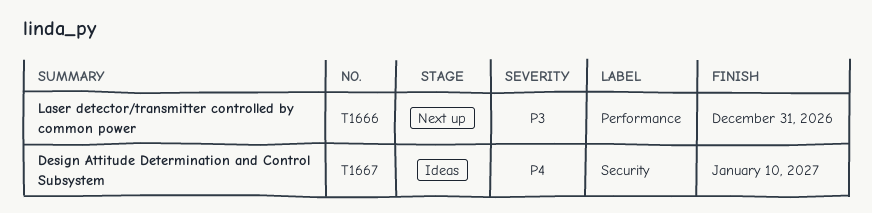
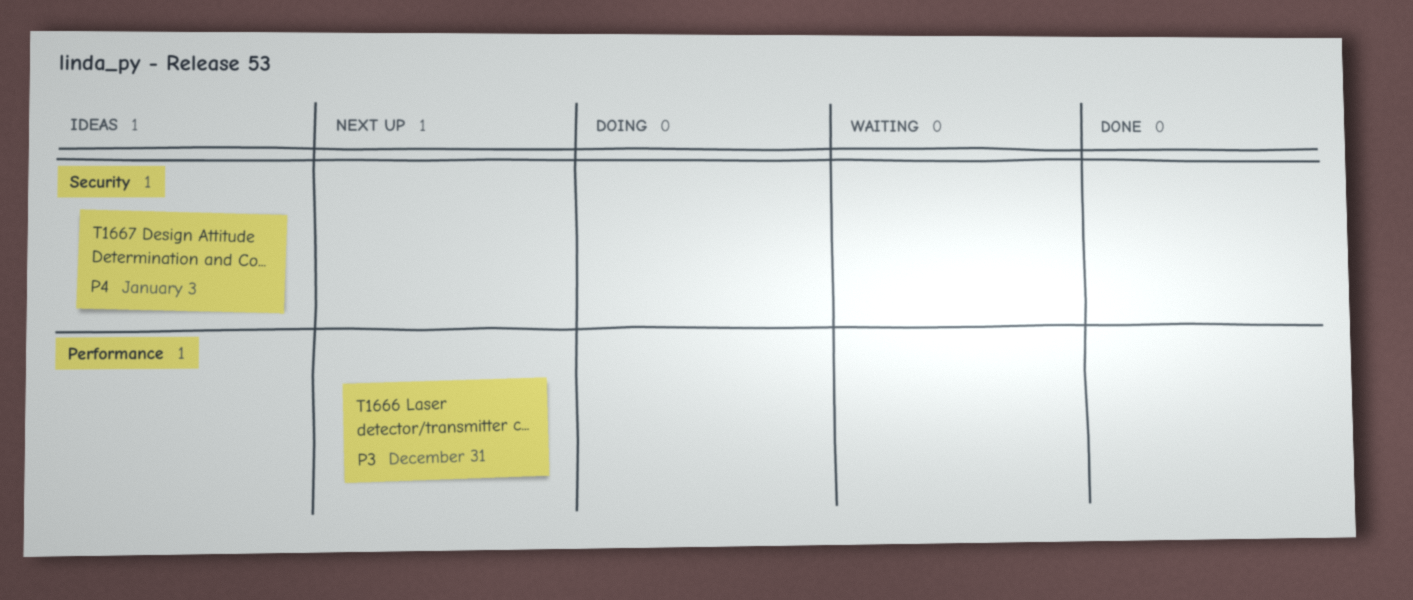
T1667, due: Jan 10 -> Jan 3

